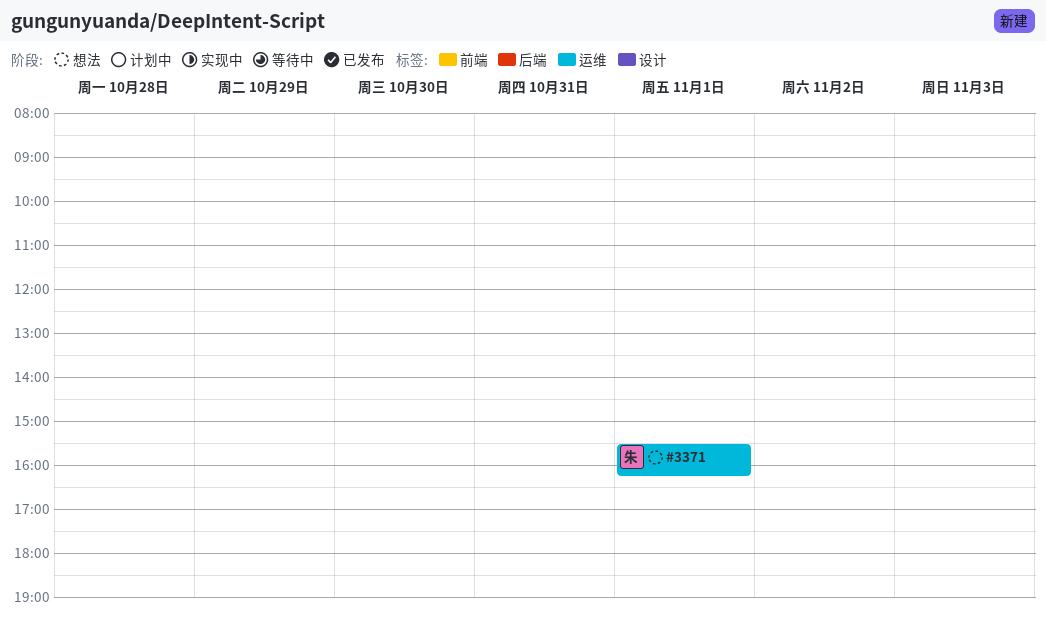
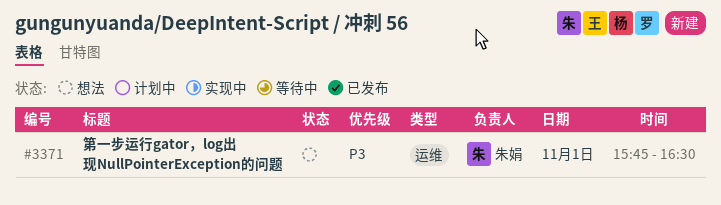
#3371, begins: 15:30 -> 15:45
#3371, ends: 16:15 -> 16:30

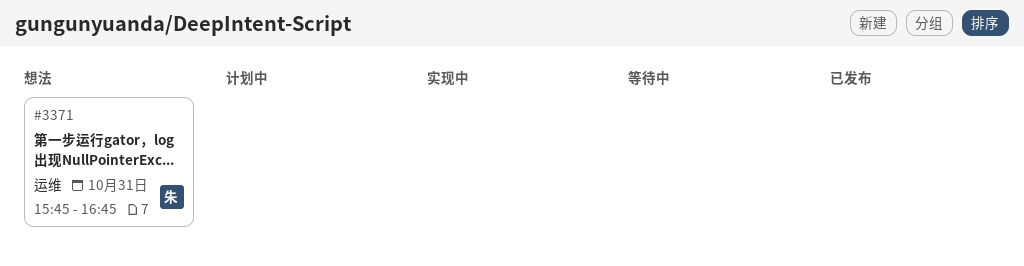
#3371, day: Nov 1 -> Oct 31
#3371, ends: 16:30 -> 16:45

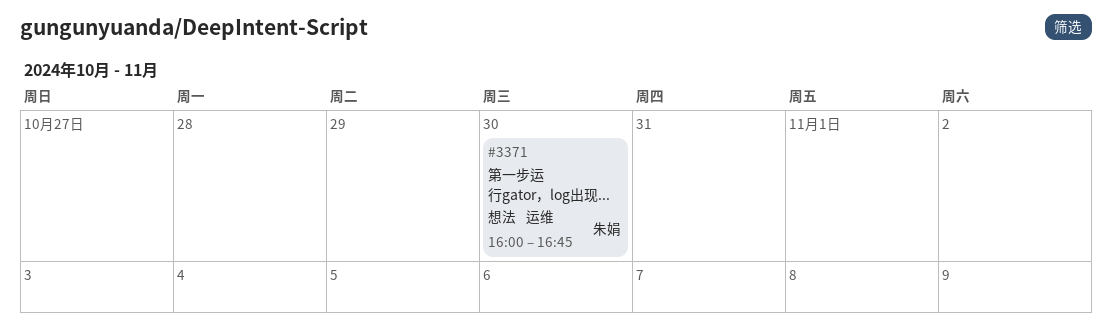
#3371, day: Oct 31 -> Oct 30
#3371, begins: 15:45 -> 16:00

